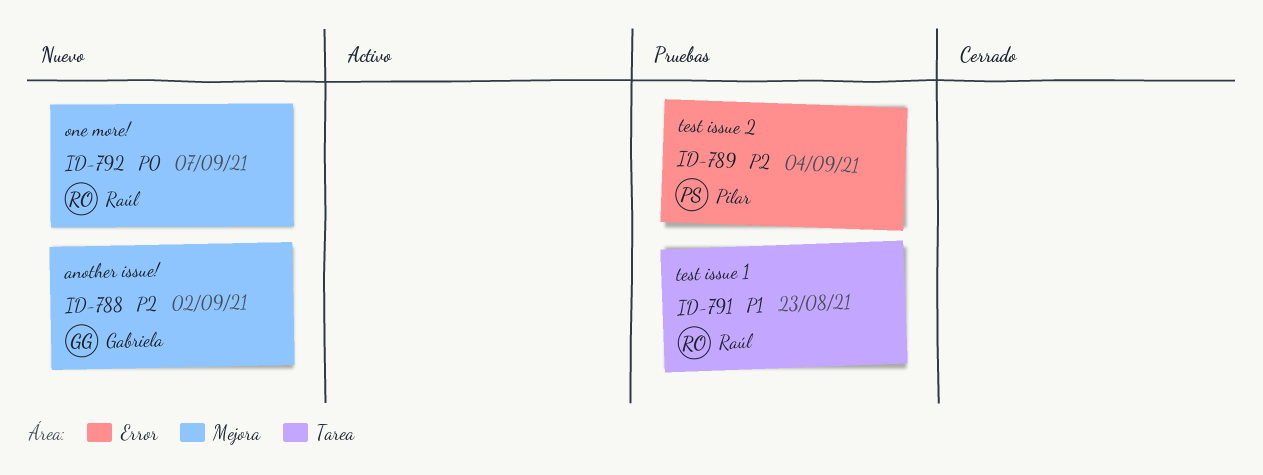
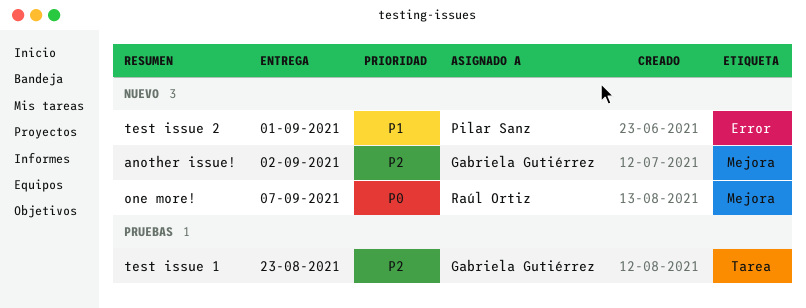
test issue 1, owner: Raúl Ortiz -> Gabriela Gutiérrez
test issue 1, priority: P1 -> P2
test issue 2, status: Pruebas -> Nuevo
test issue 2, priority: P2 -> P1
test issue 2, due: Sep 4 -> Sep 1

